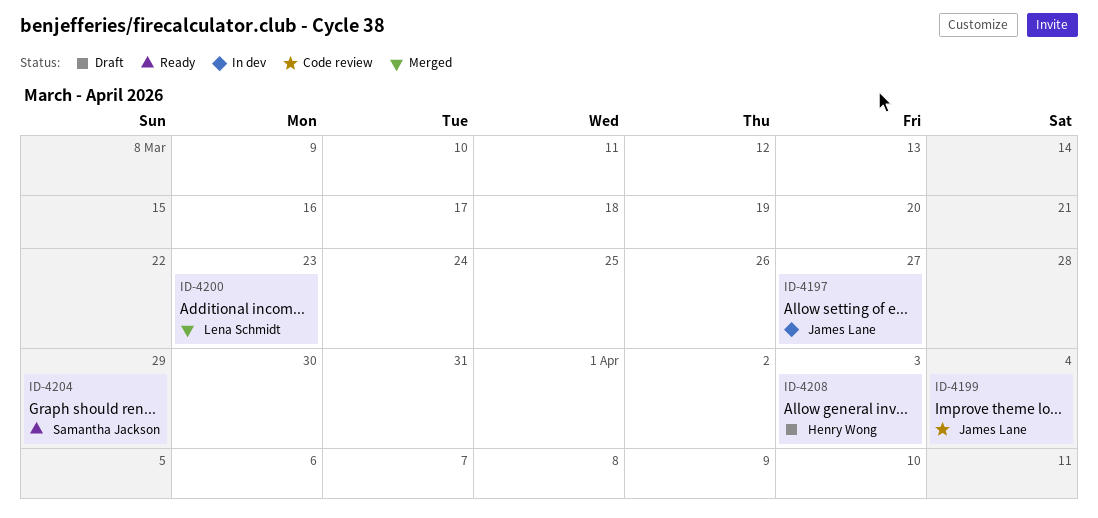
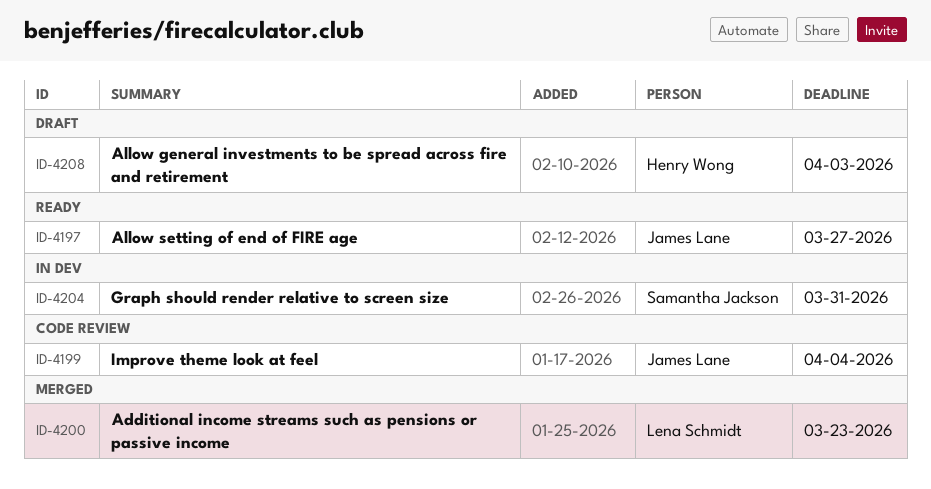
ID-4197, status: In dev -> Ready
ID-4204, status: Ready -> In dev
ID-4204, due: Mar 29 -> Mar 31

